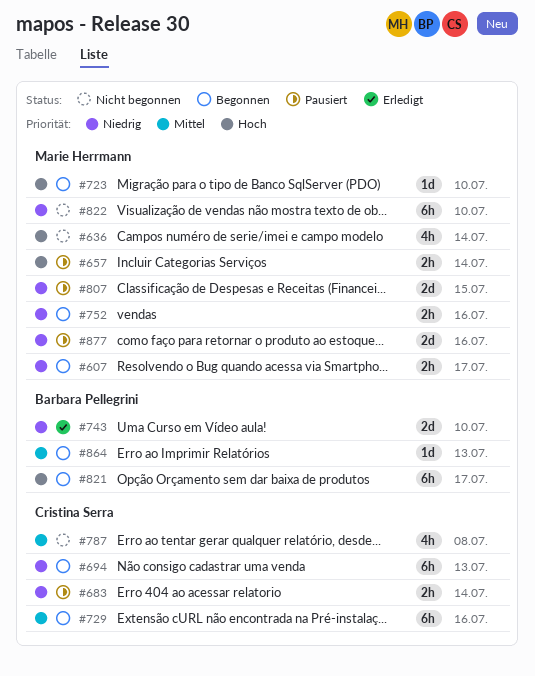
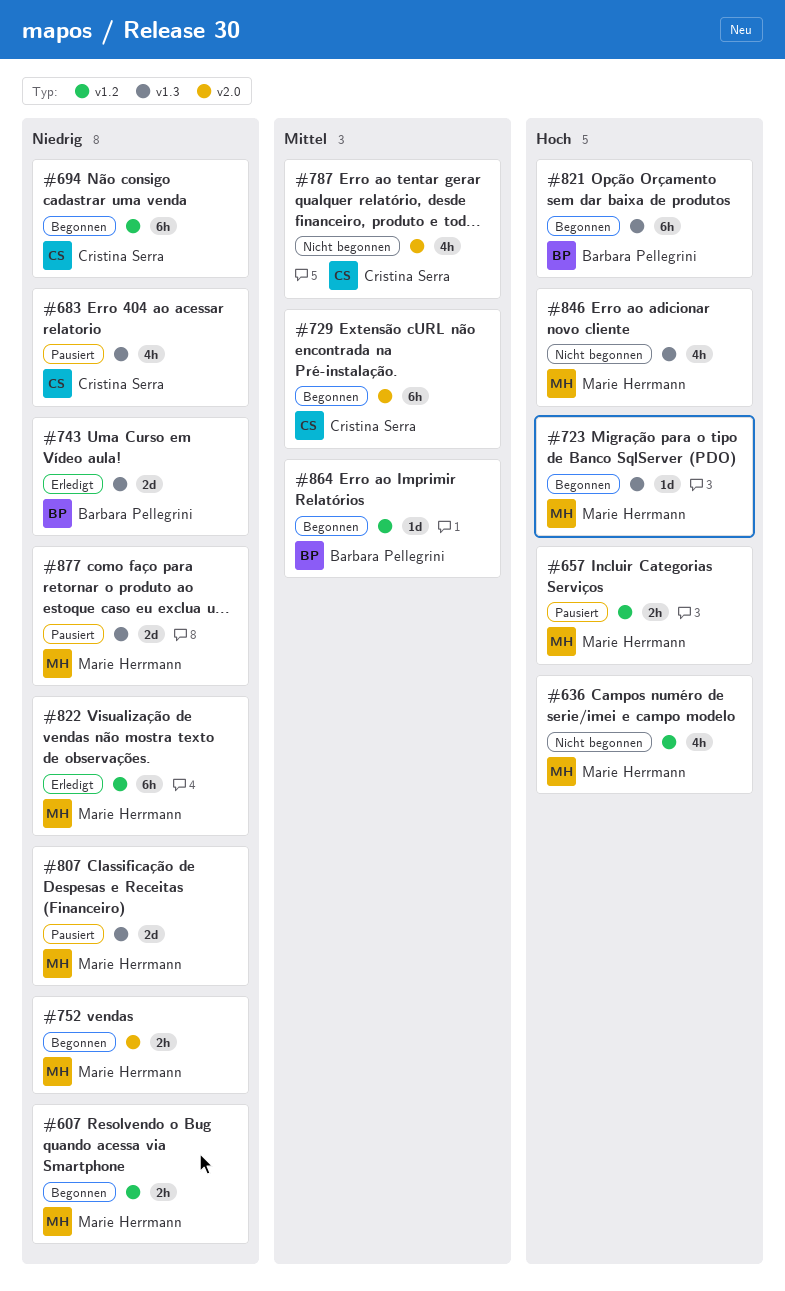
#683, estimate: 2h -> 4h
#822, status: Nicht begonnen -> Erledigt
#846: none -> present

